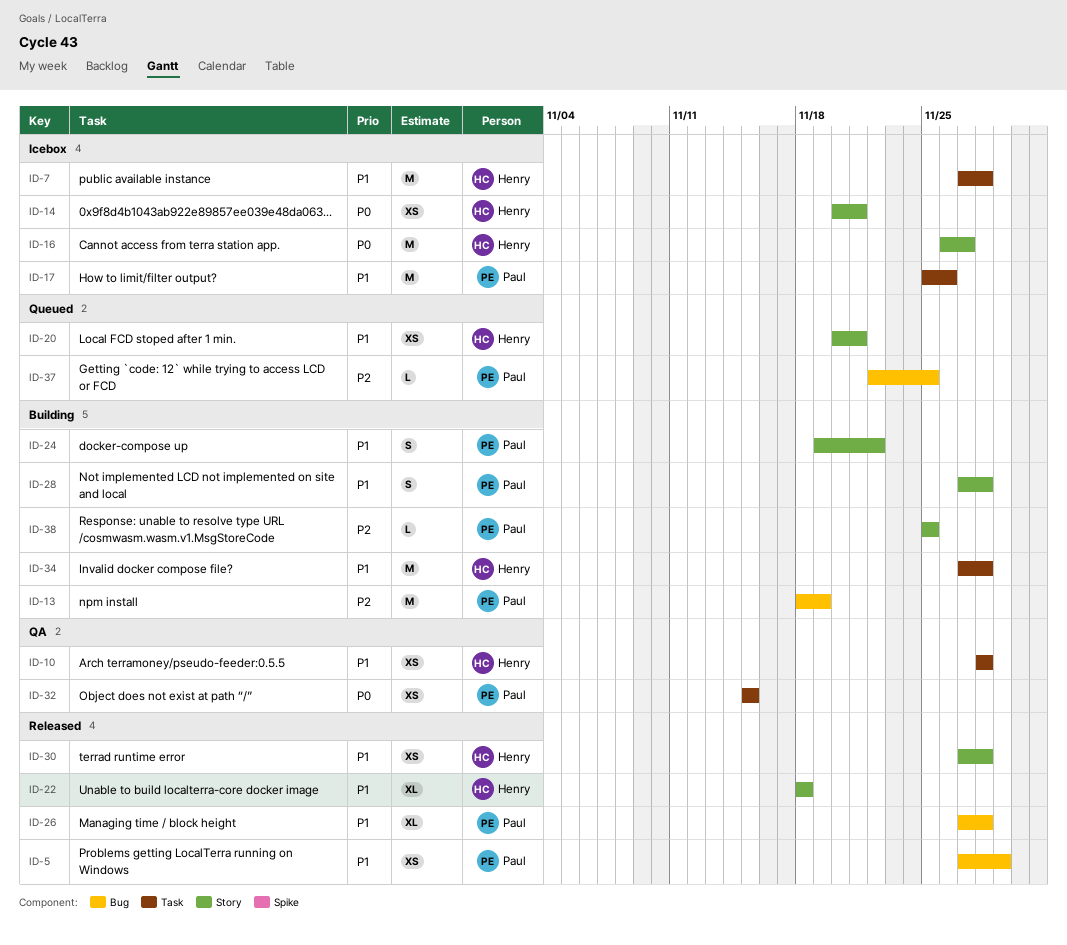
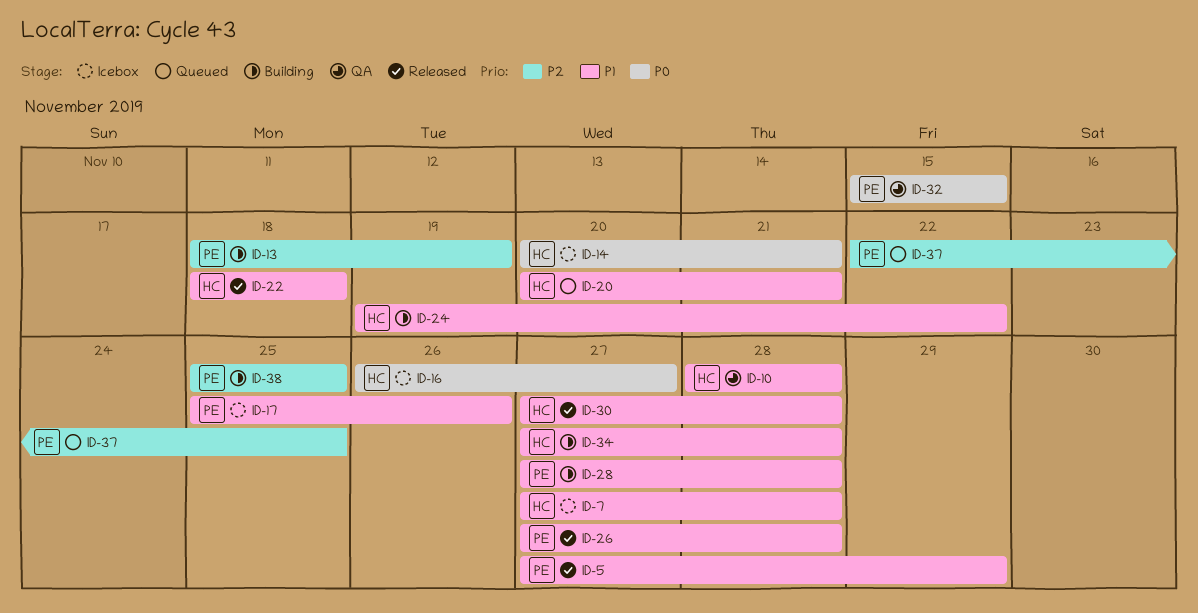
ID-24, owner: Paul -> Henry

